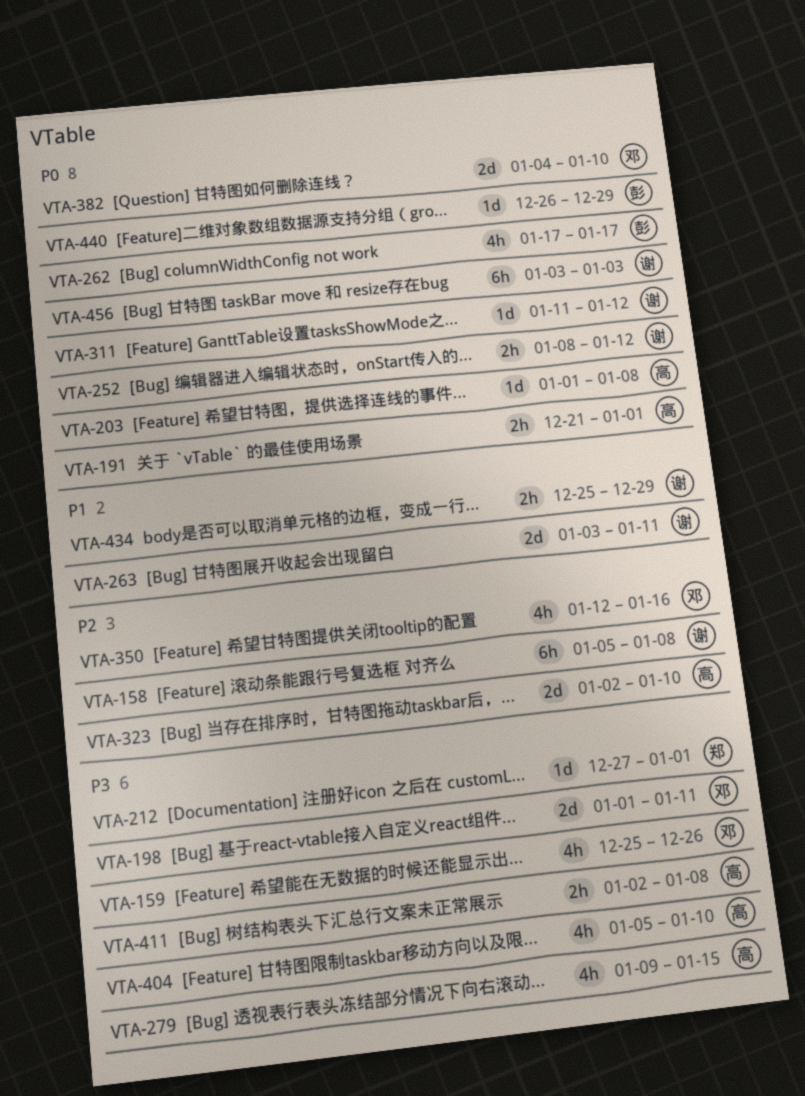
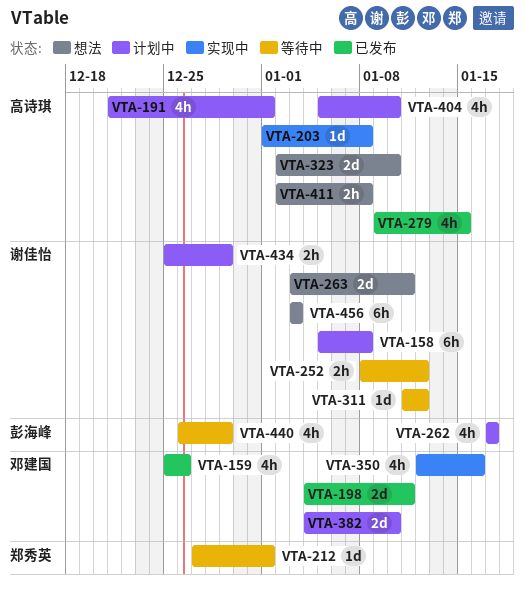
VTA-191, estimate: 2h -> 4h
VTA-198, start: Jan 1 -> Jan 4
VTA-440, estimate: 1d -> 4h

